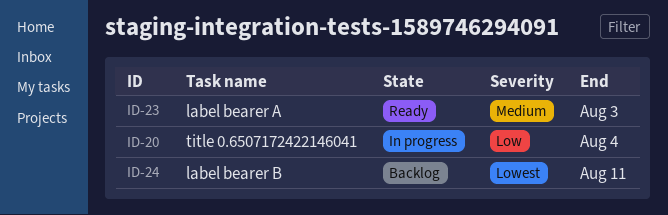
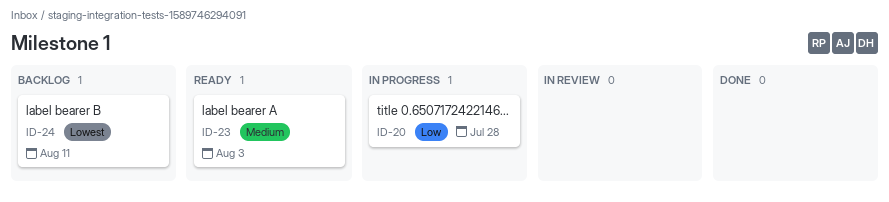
ID-20, due: Aug 4 -> Jul 28

